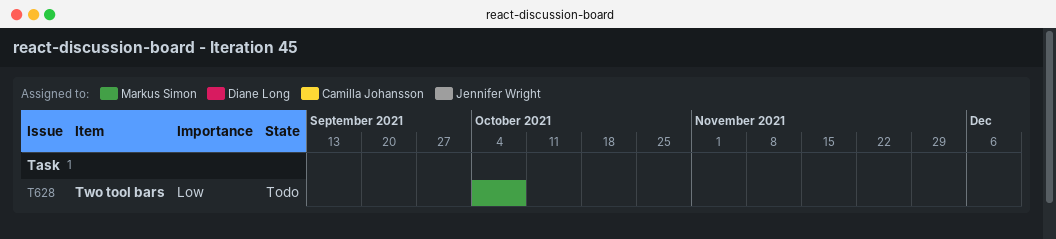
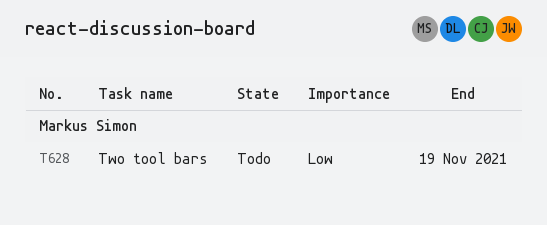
T628, due: Oct 8 -> Nov 19

